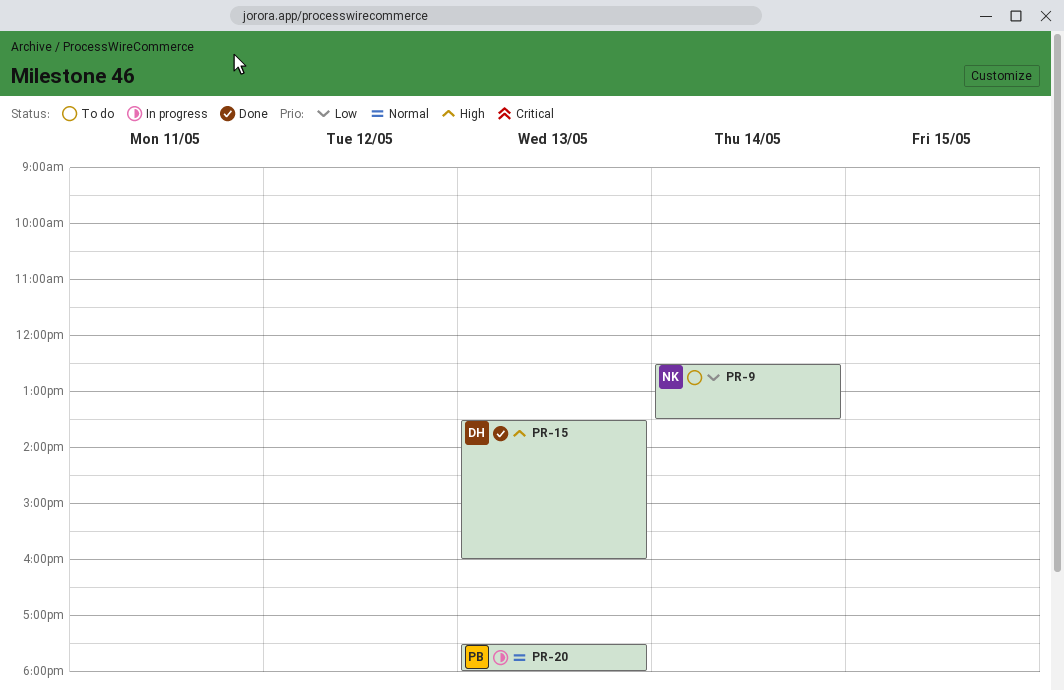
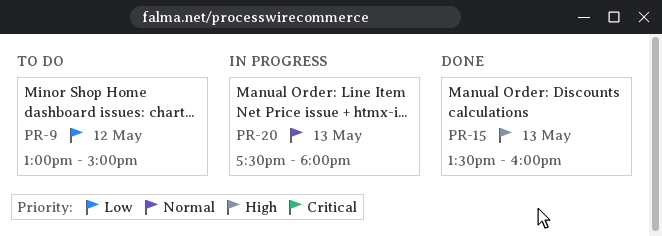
PR-9, day: May 14 -> May 12
PR-9, begins: 12:30 -> 13:00
PR-9, ends: 13:30 -> 15:00

